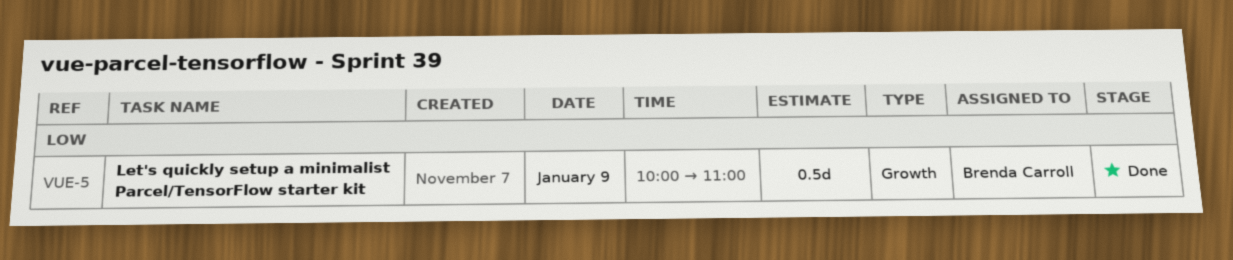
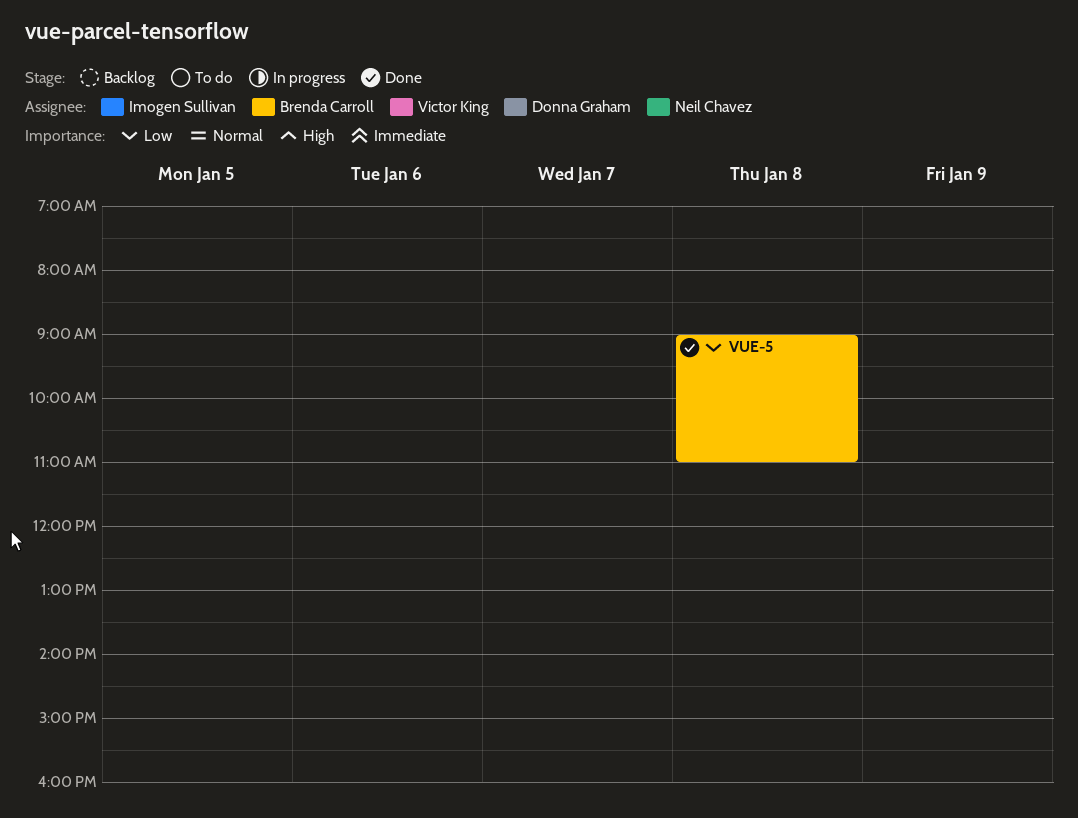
VUE-5, day: Jan 9 -> Jan 8
VUE-5, begins: 10:00 -> 09:00

